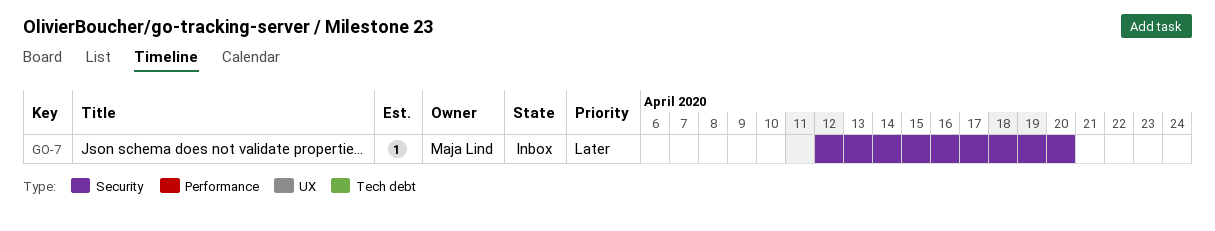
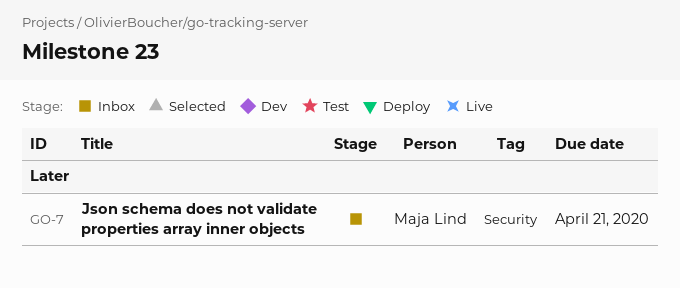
GO-7, due: Apr 20 -> Apr 21

